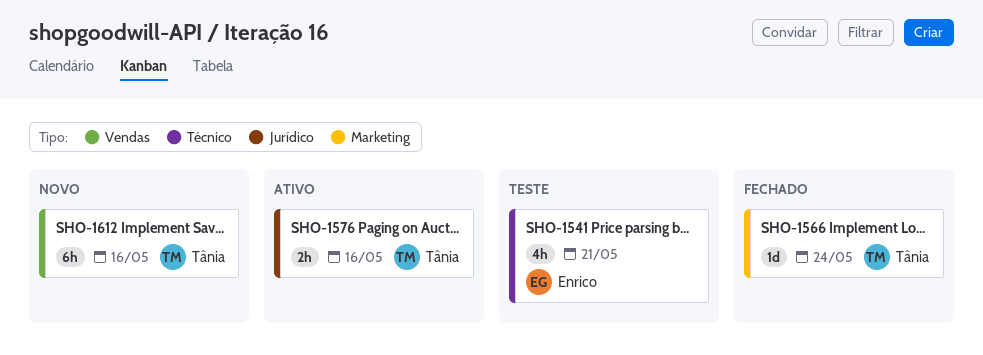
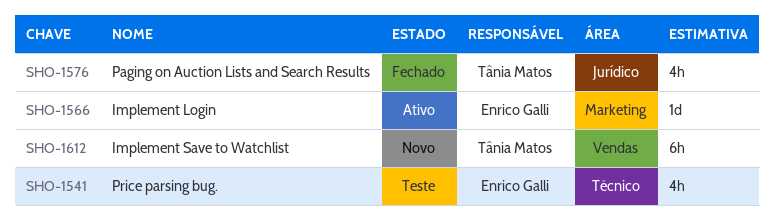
SHO-1566, status: Fechado -> Ativo
SHO-1566, owner: Tânia Matos -> Enrico Galli
SHO-1576, status: Ativo -> Fechado
SHO-1576, estimate: 2h -> 4h

